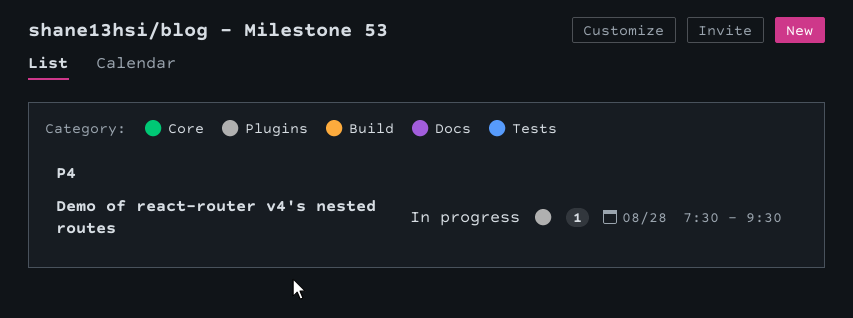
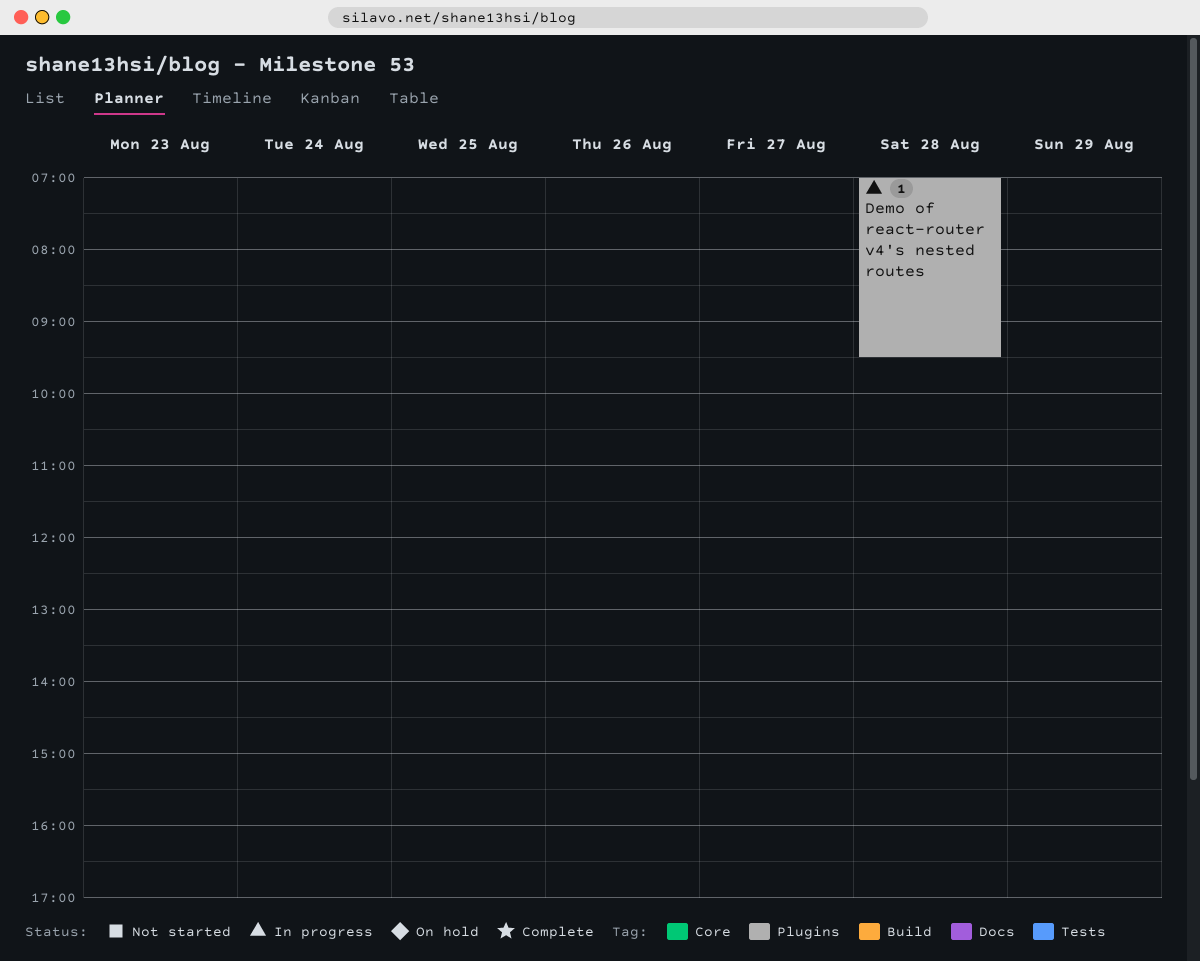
Demo of react-router v4's nested routes, begins: 07:30 -> 07:00

